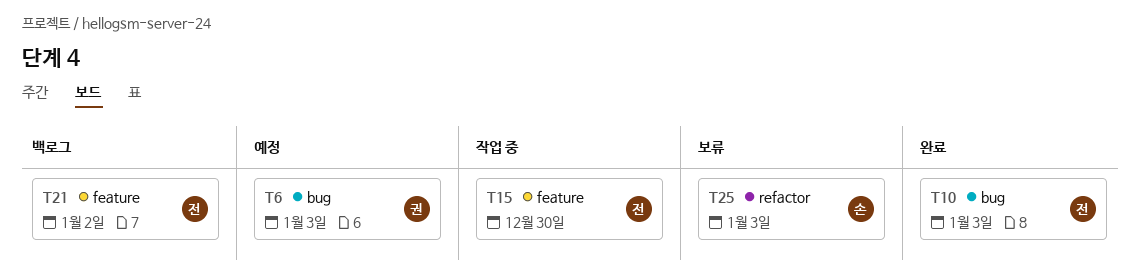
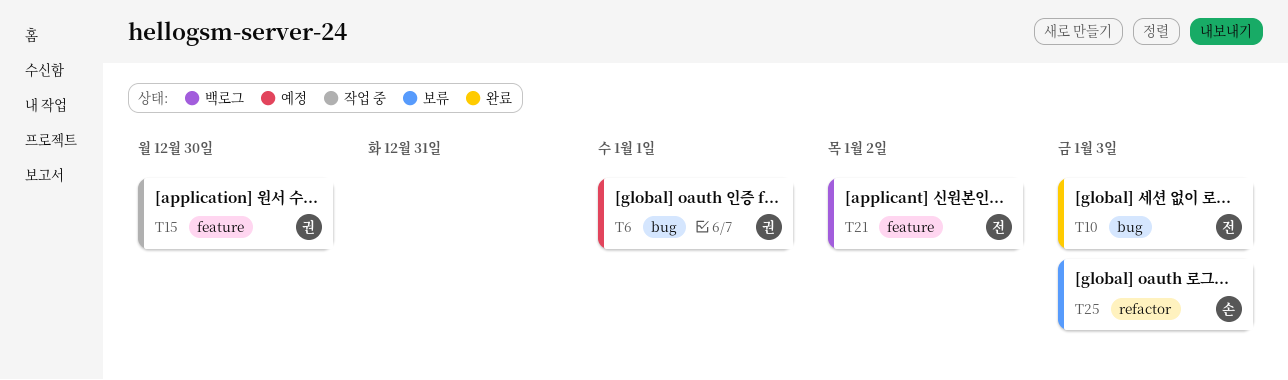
T6, due: Jan 3 -> Jan 1
T15, owner: 전 -> 권

